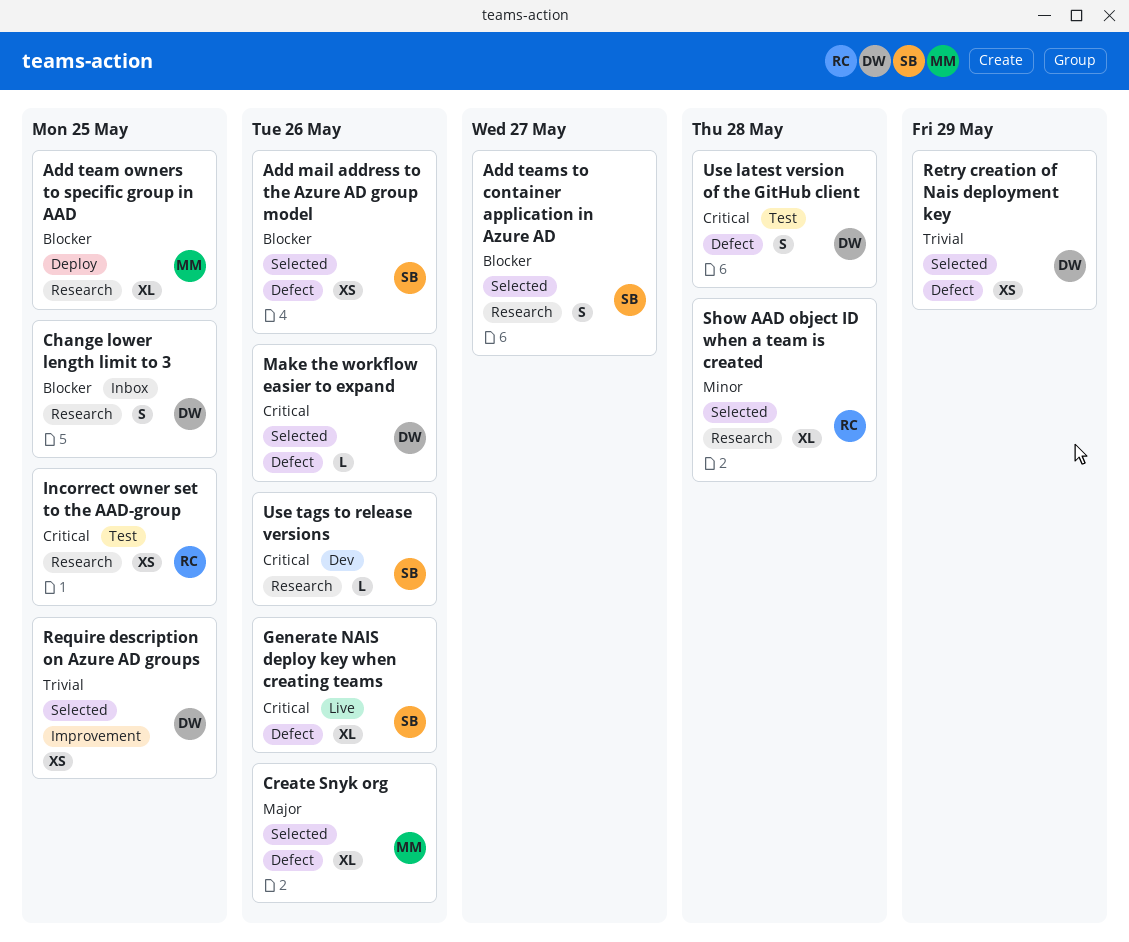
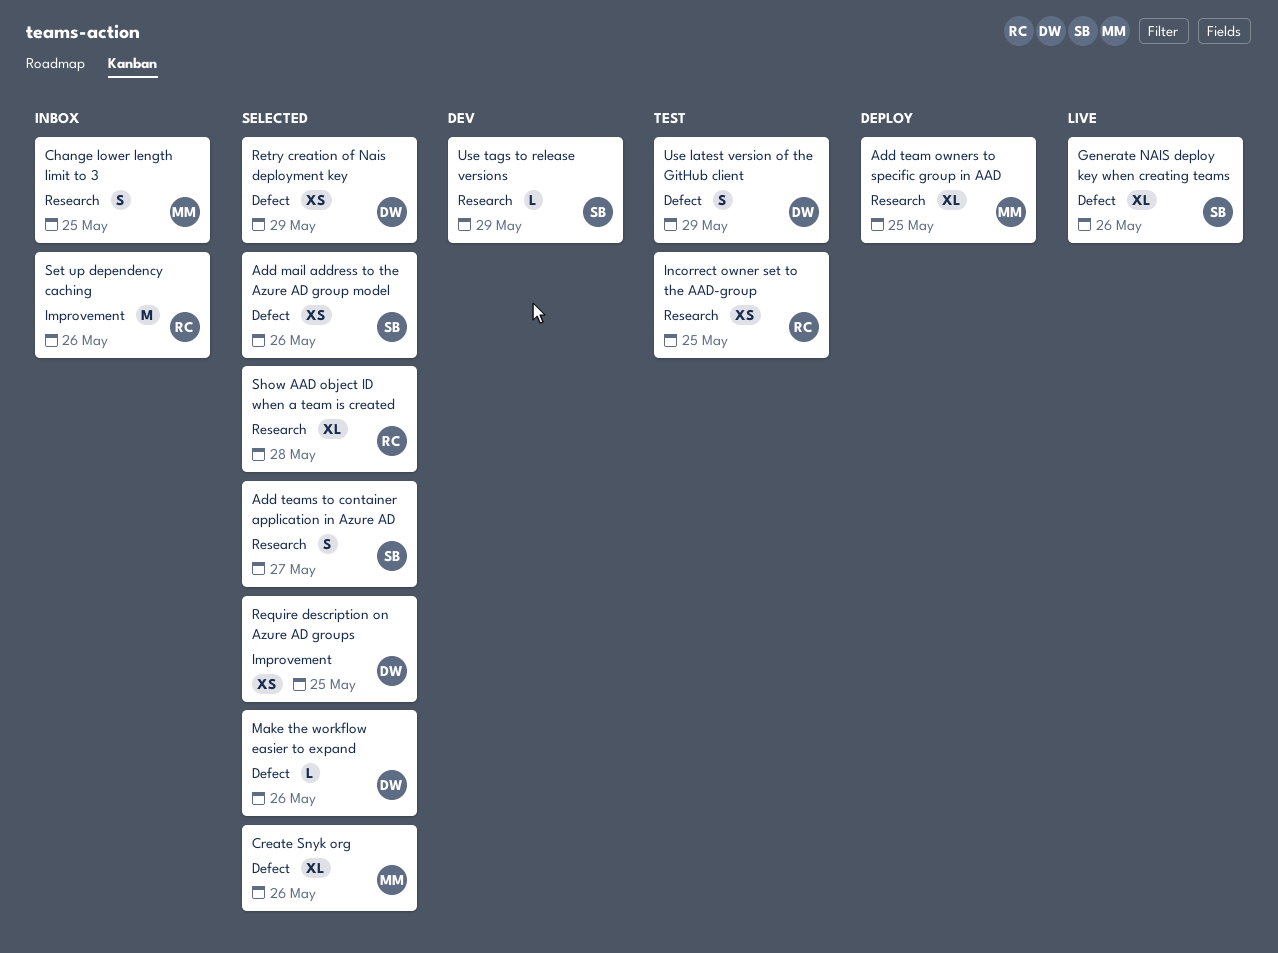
Change lower length limit to 3, owner: DW -> MM
Set up dependency caching: none -> present
Use latest version of the GitHub client, due: May 28 -> May 29
Use tags to release versions, due: May 26 -> May 29

